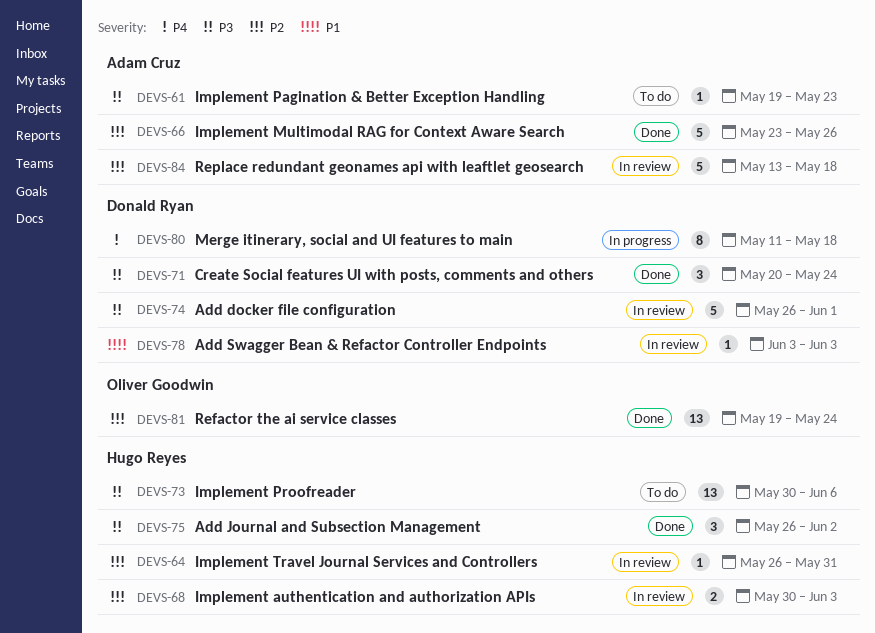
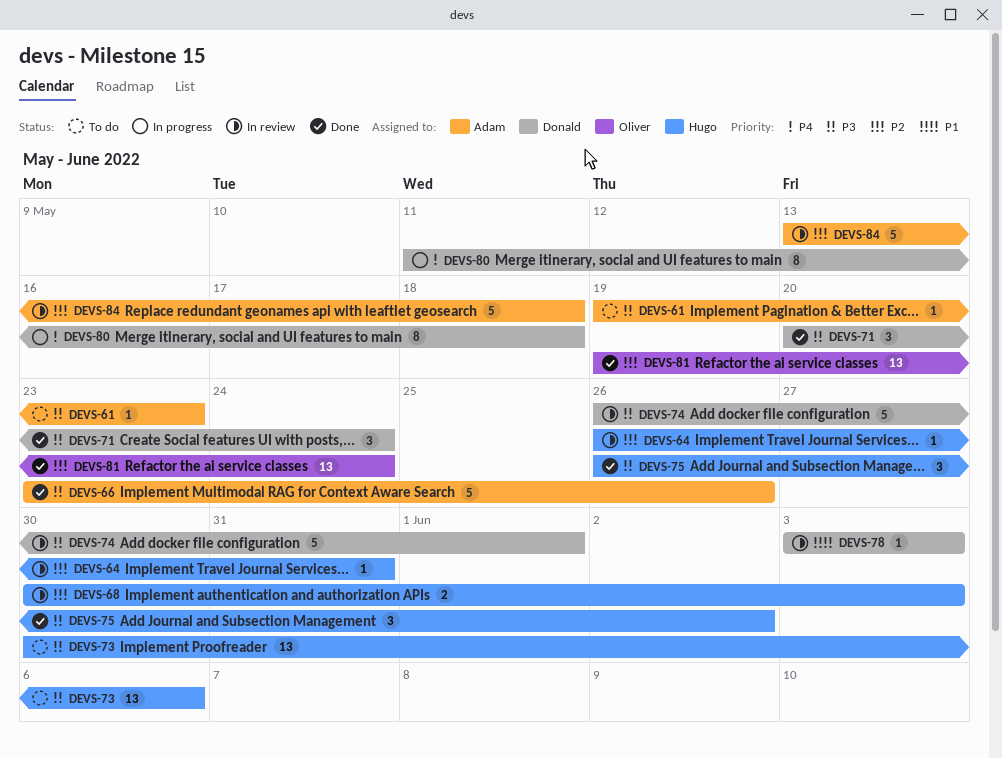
DEVS-66, priority: P2 -> P3

